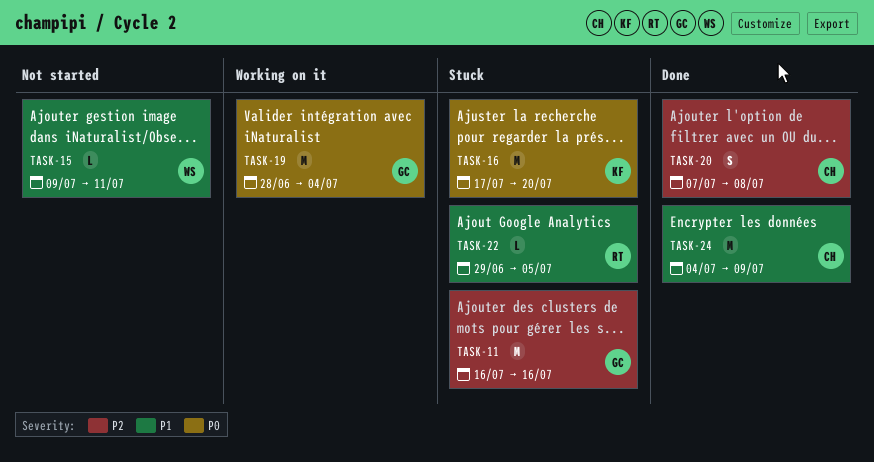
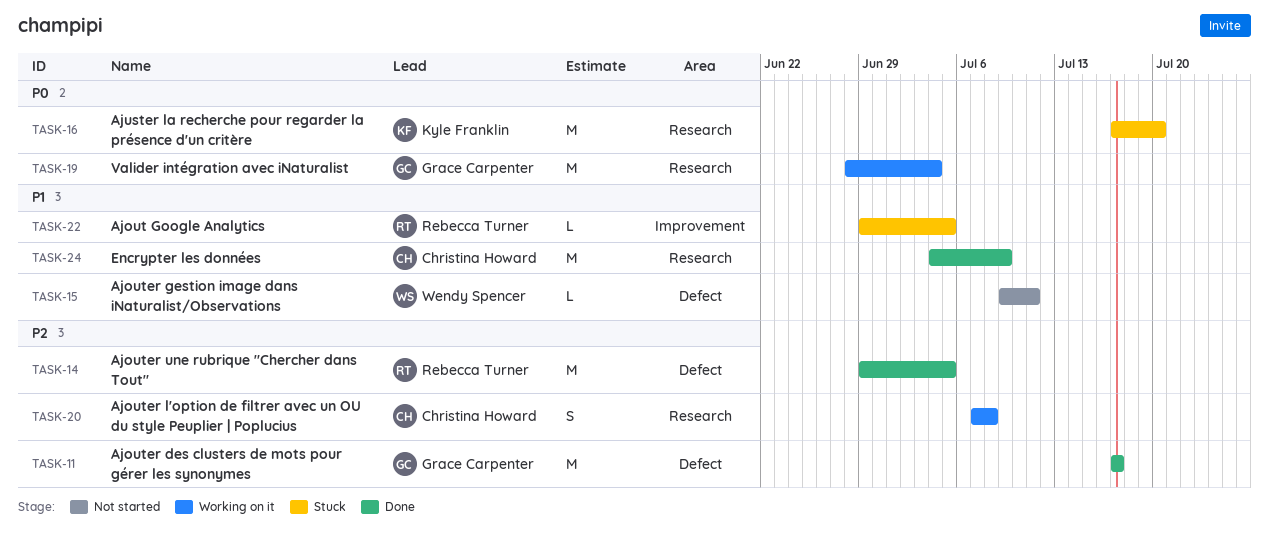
TASK-11, status: Stuck -> Done
TASK-11, start: Jul 16 -> Jul 17
TASK-11, due: Jul 16 -> Jul 17
TASK-14: none -> present
TASK-20, status: Done -> Working on it

